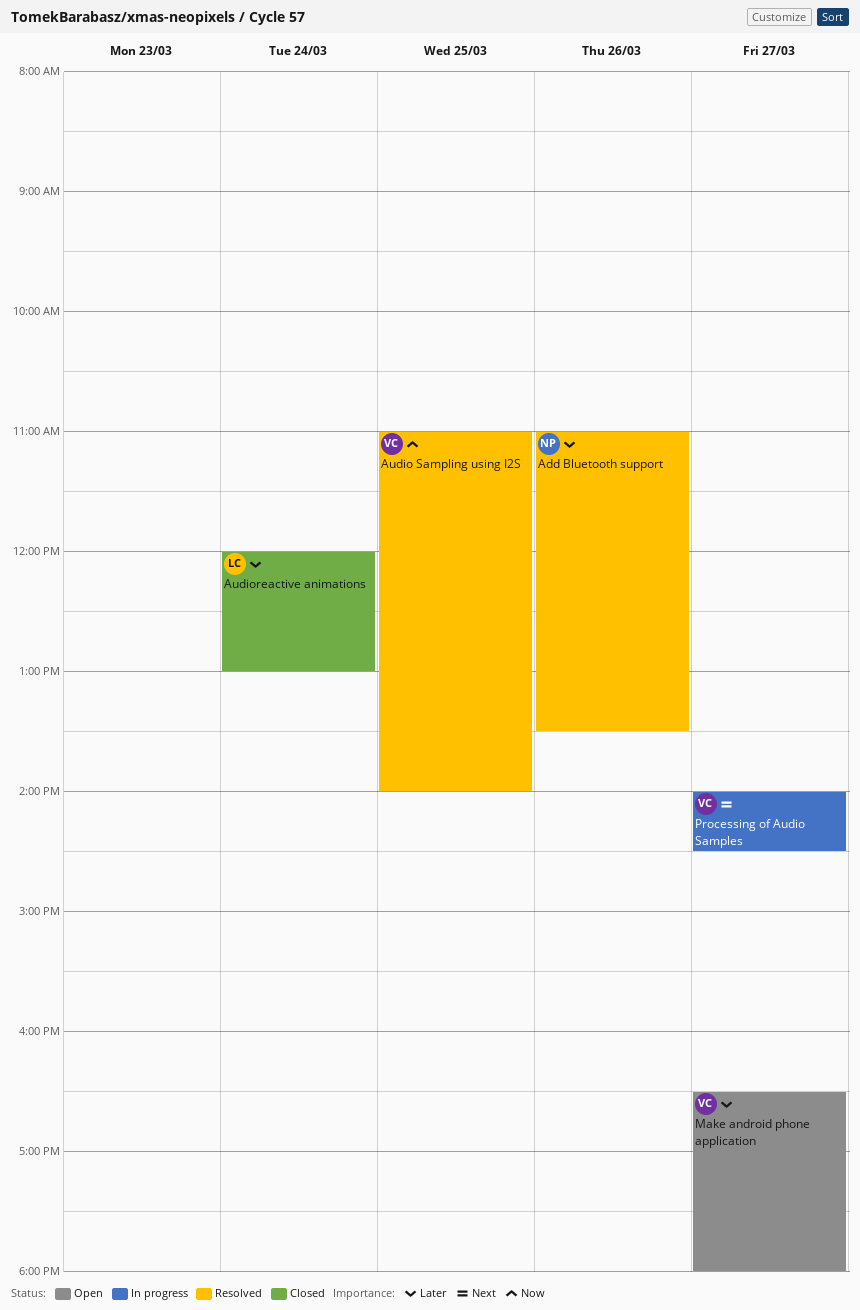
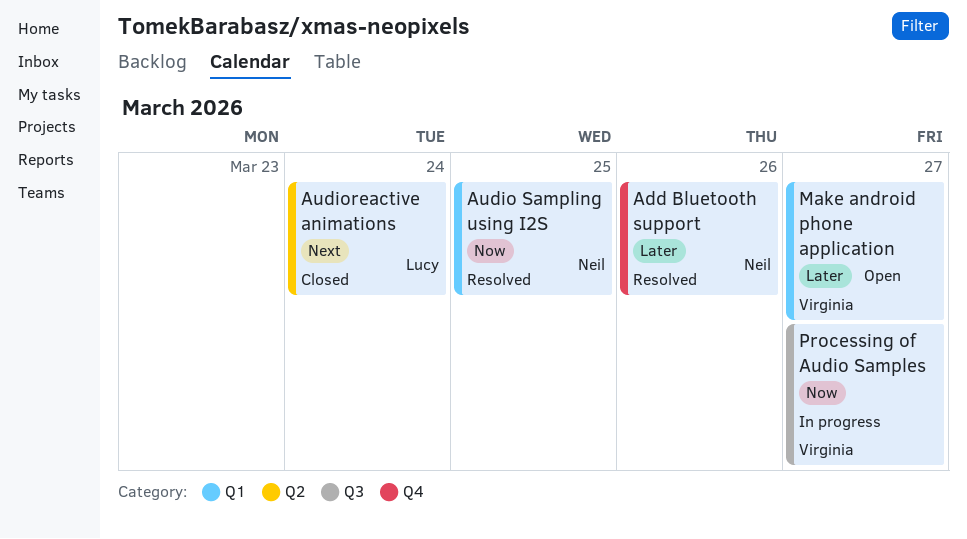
Audio Sampling using I2S, owner: Virginia -> Neil
Audioreactive animations, priority: Later -> Next
Processing of Audio Samples, priority: Next -> Now

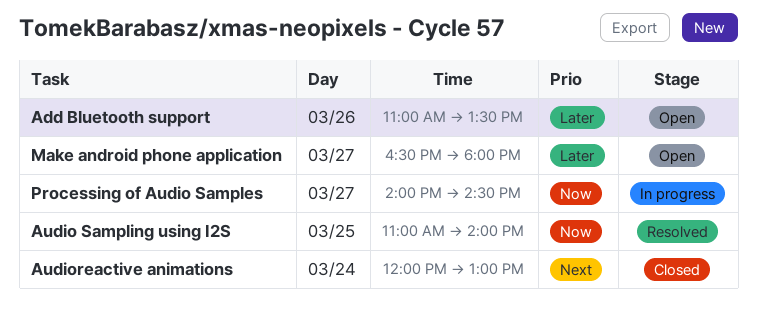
Add Bluetooth support, status: Resolved -> Open

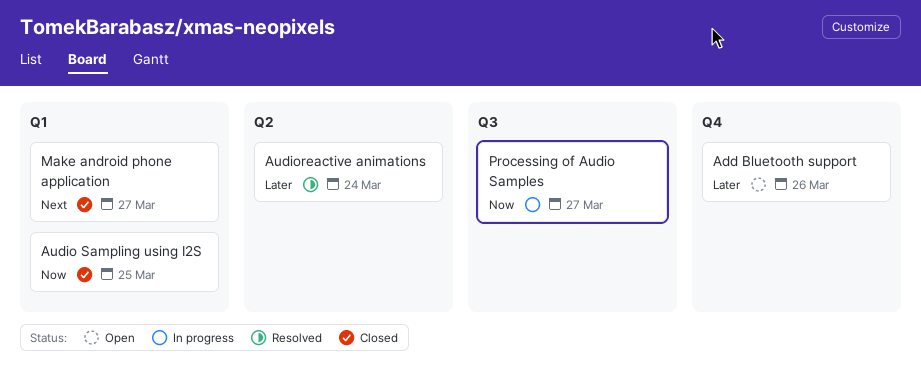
Audio Sampling using I2S, status: Resolved -> Closed
Audioreactive animations, status: Closed -> Resolved
Audioreactive animations, priority: Next -> Later
Make android phone application, status: Open -> Closed
Make android phone application, priority: Later -> Next

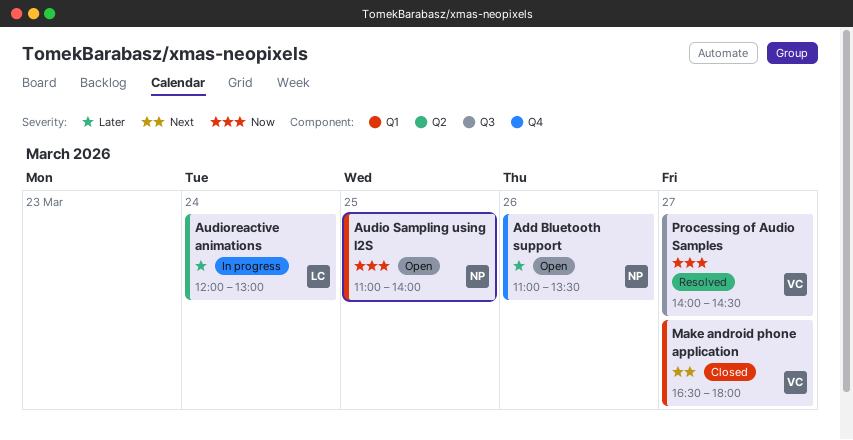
Audio Sampling using I2S, status: Closed -> Open
Audioreactive animations, status: Resolved -> In progress
Processing of Audio Samples, status: In progress -> Resolved

